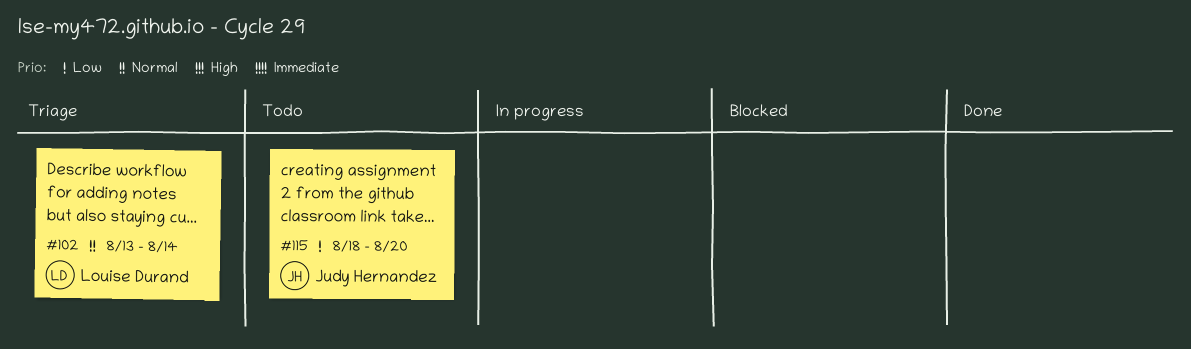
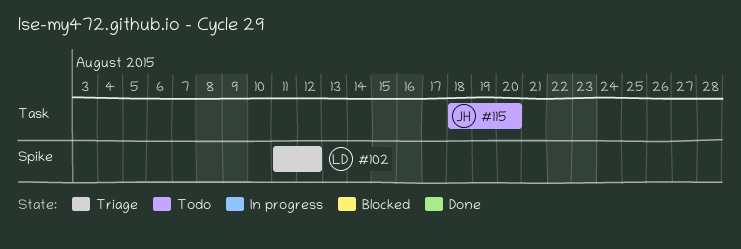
#102, start: Aug 13 -> Aug 11
#102, due: Aug 14 -> Aug 12

